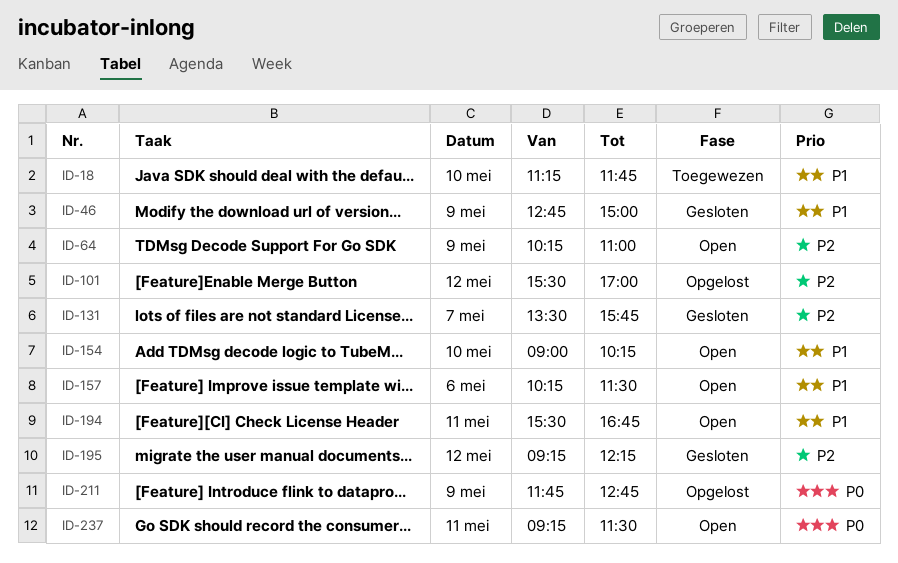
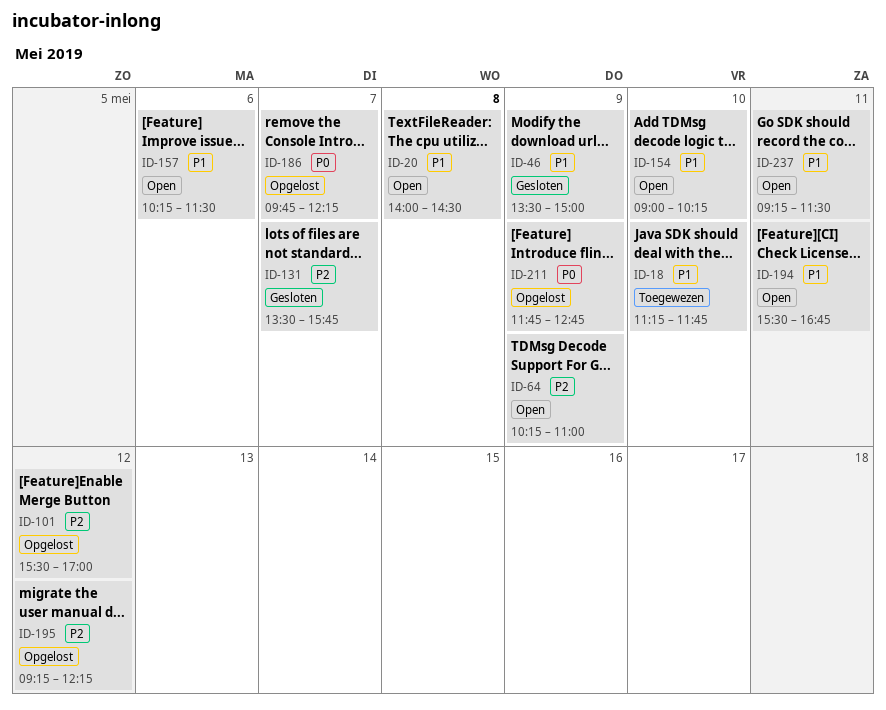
ID-20: none -> present
ID-46, begins: 12:45 -> 13:30
ID-186: none -> present
ID-195, status: Gesloten -> Opgelost
ID-237, priority: P0 -> P1

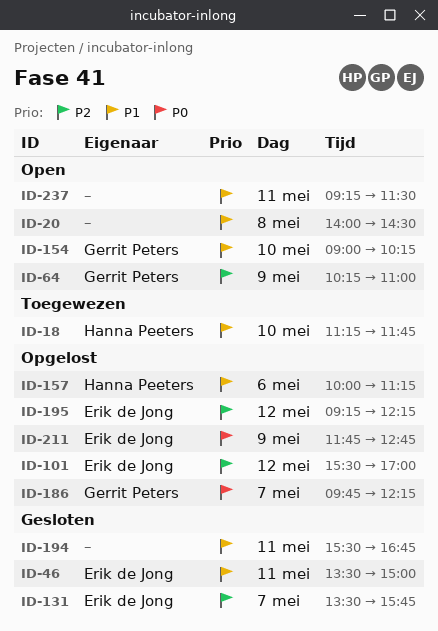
ID-46, day: May 9 -> May 11
ID-157, status: Open -> Opgelost
ID-157, begins: 10:15 -> 10:00
ID-157, ends: 11:30 -> 11:15
ID-194, status: Open -> Gesloten

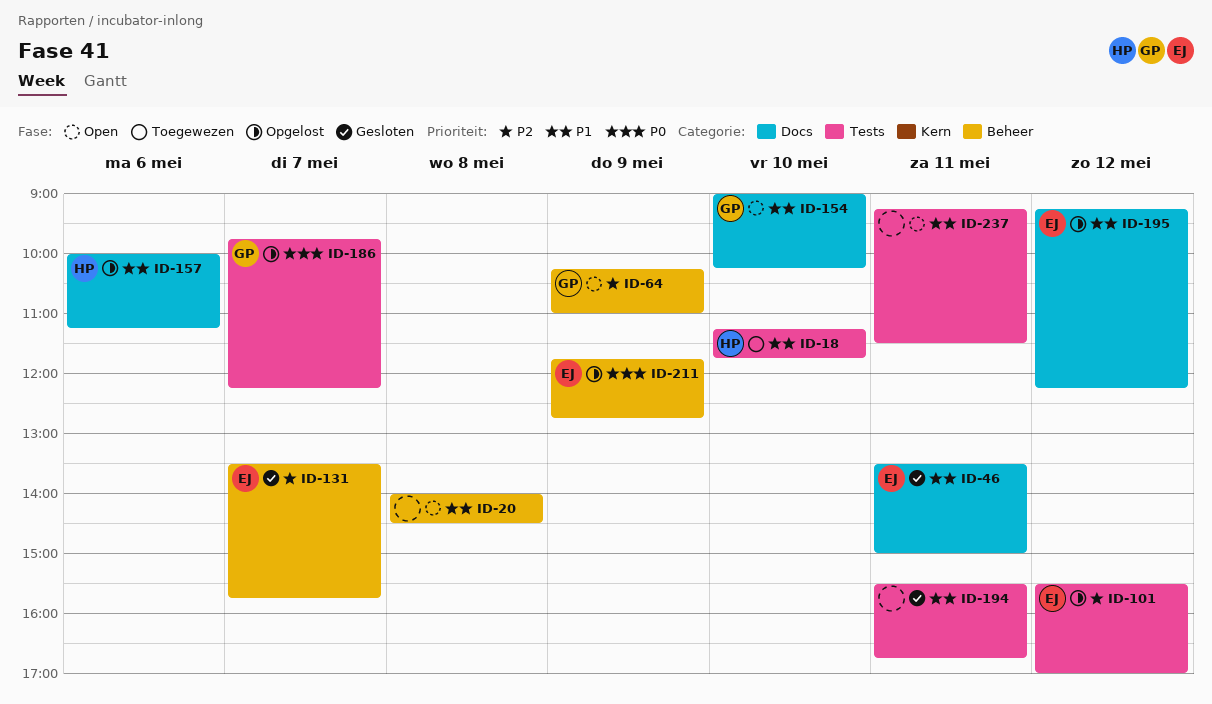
ID-195, priority: P2 -> P1

